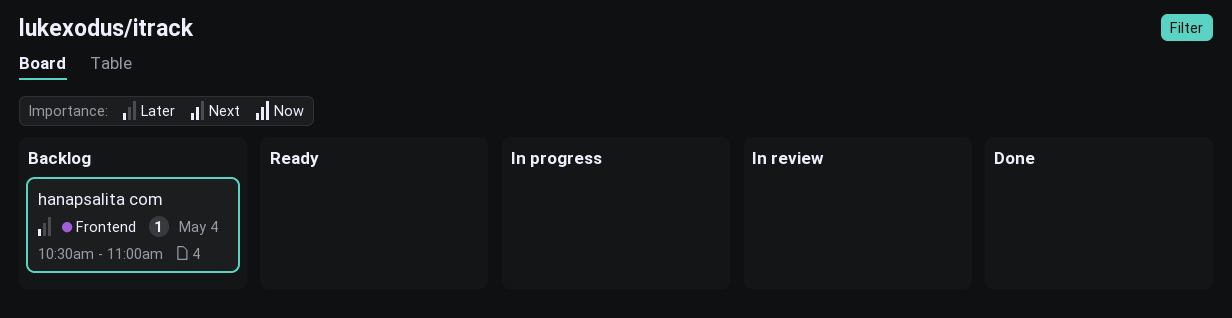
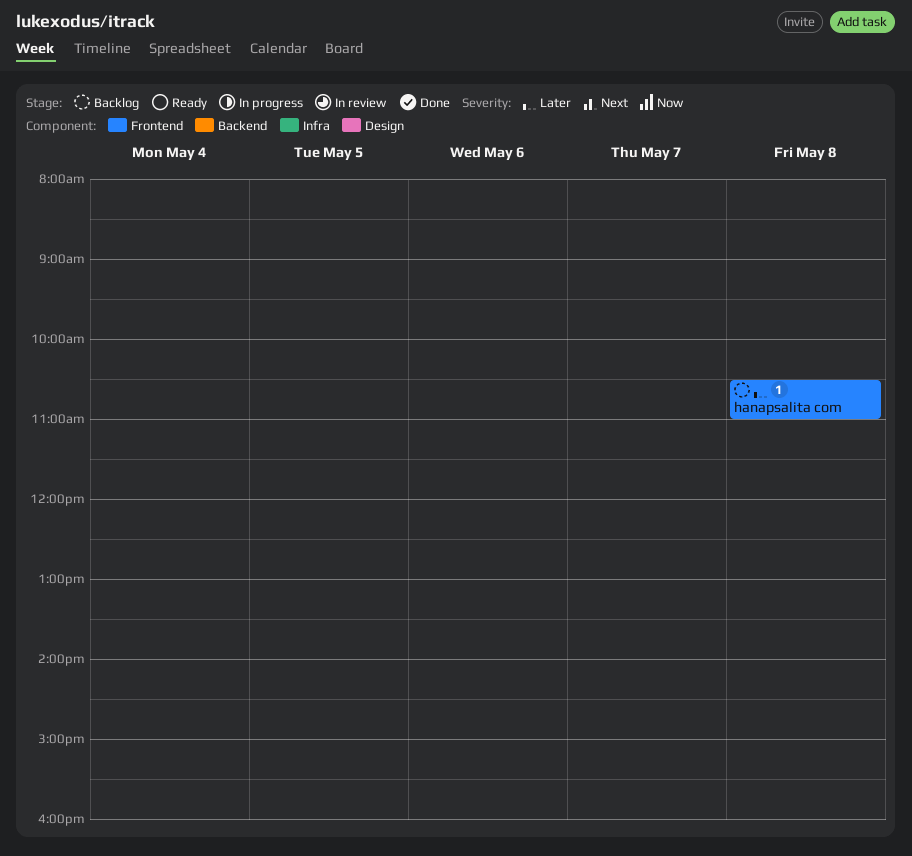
hanapsalita com, day: May 4 -> May 8

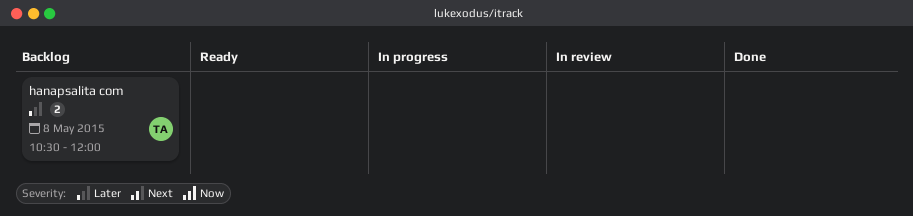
hanapsalita com, estimate: 1 -> 2
hanapsalita com, ends: 11:00 -> 12:00

